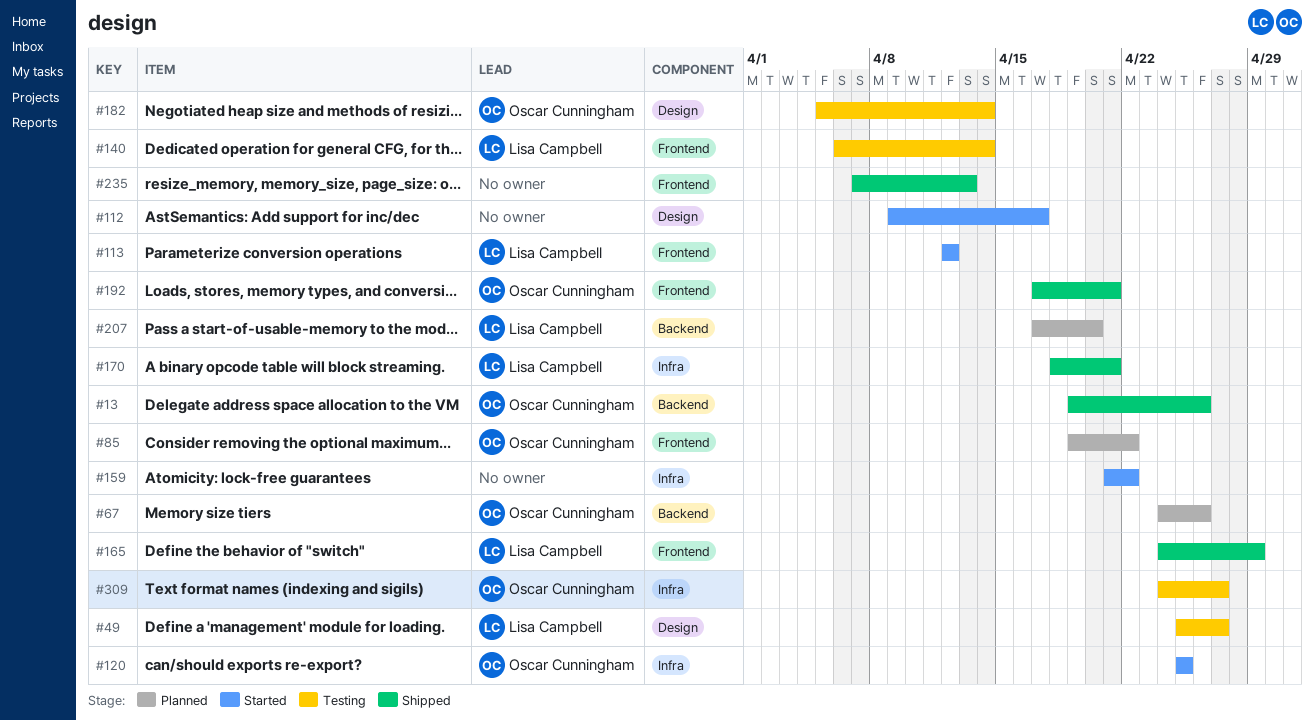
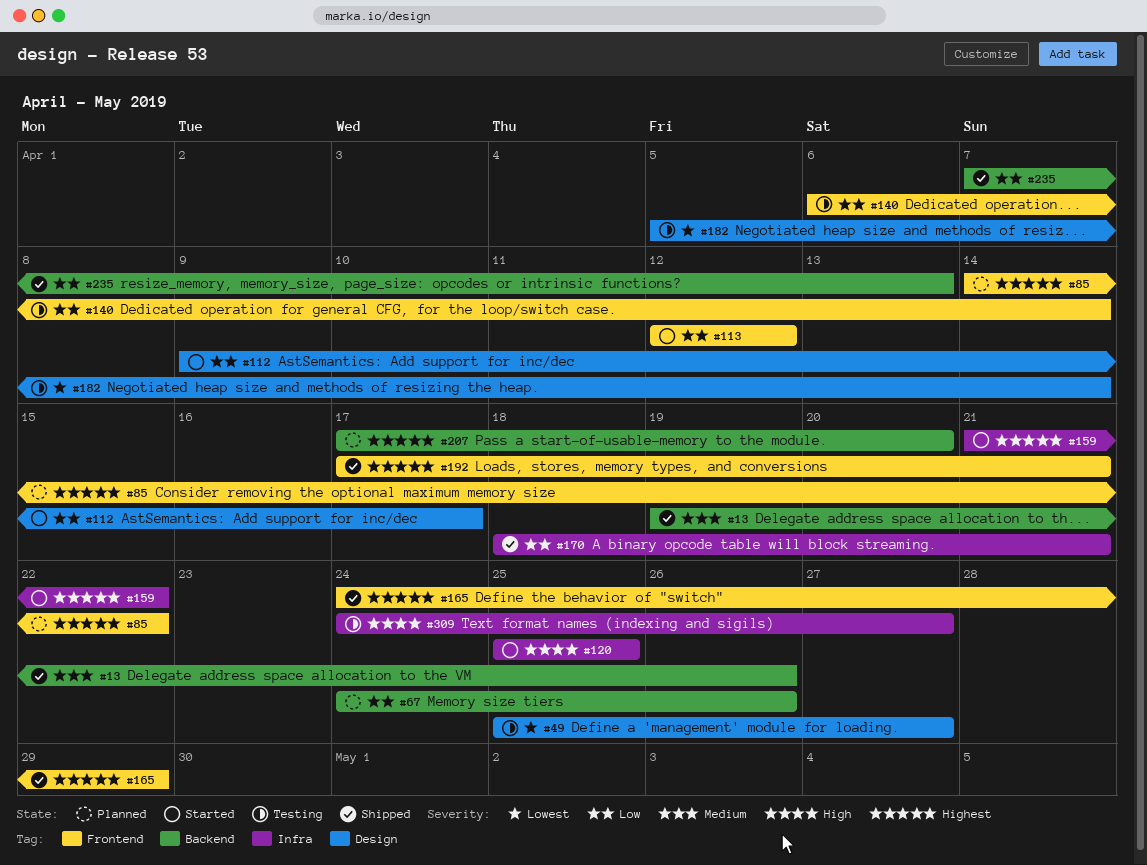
#85, start: Apr 19 -> Apr 14
#235, label: Frontend -> Backend

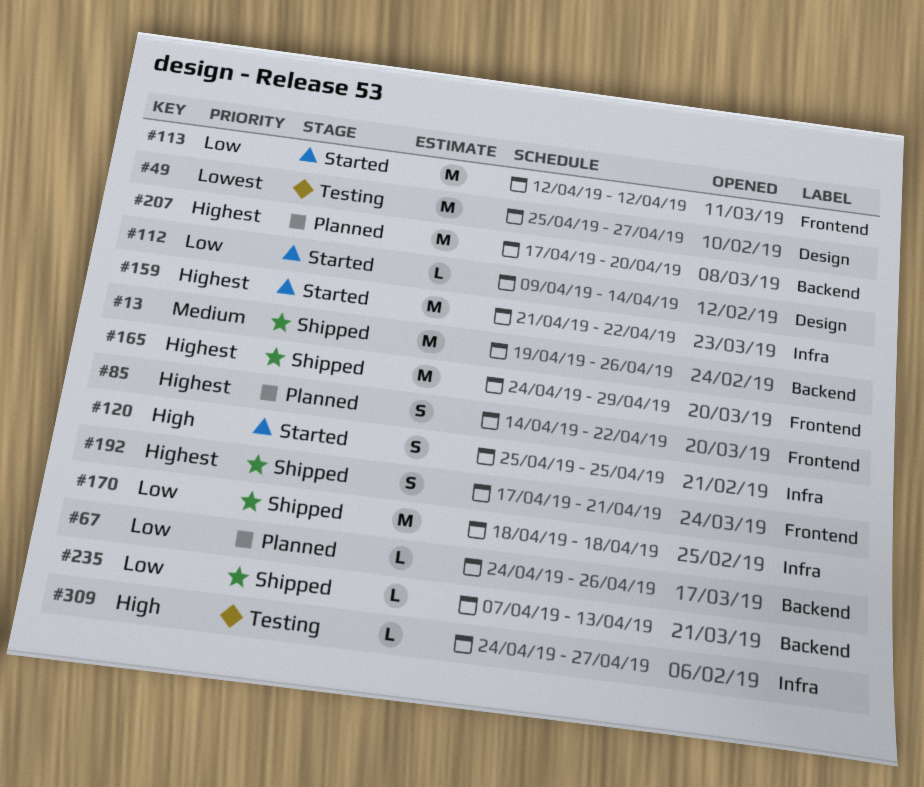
#112, due: Apr 17 -> Apr 14
#140: present -> none
#170, due: Apr 21 -> Apr 18
#182: present -> none

